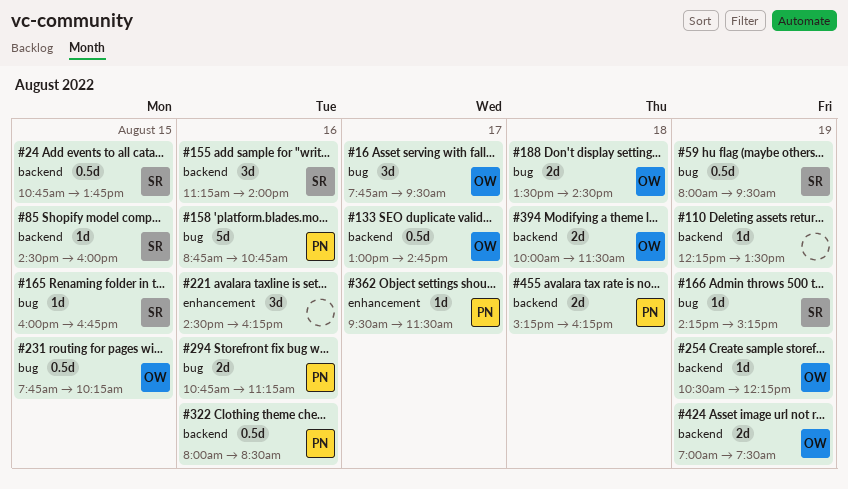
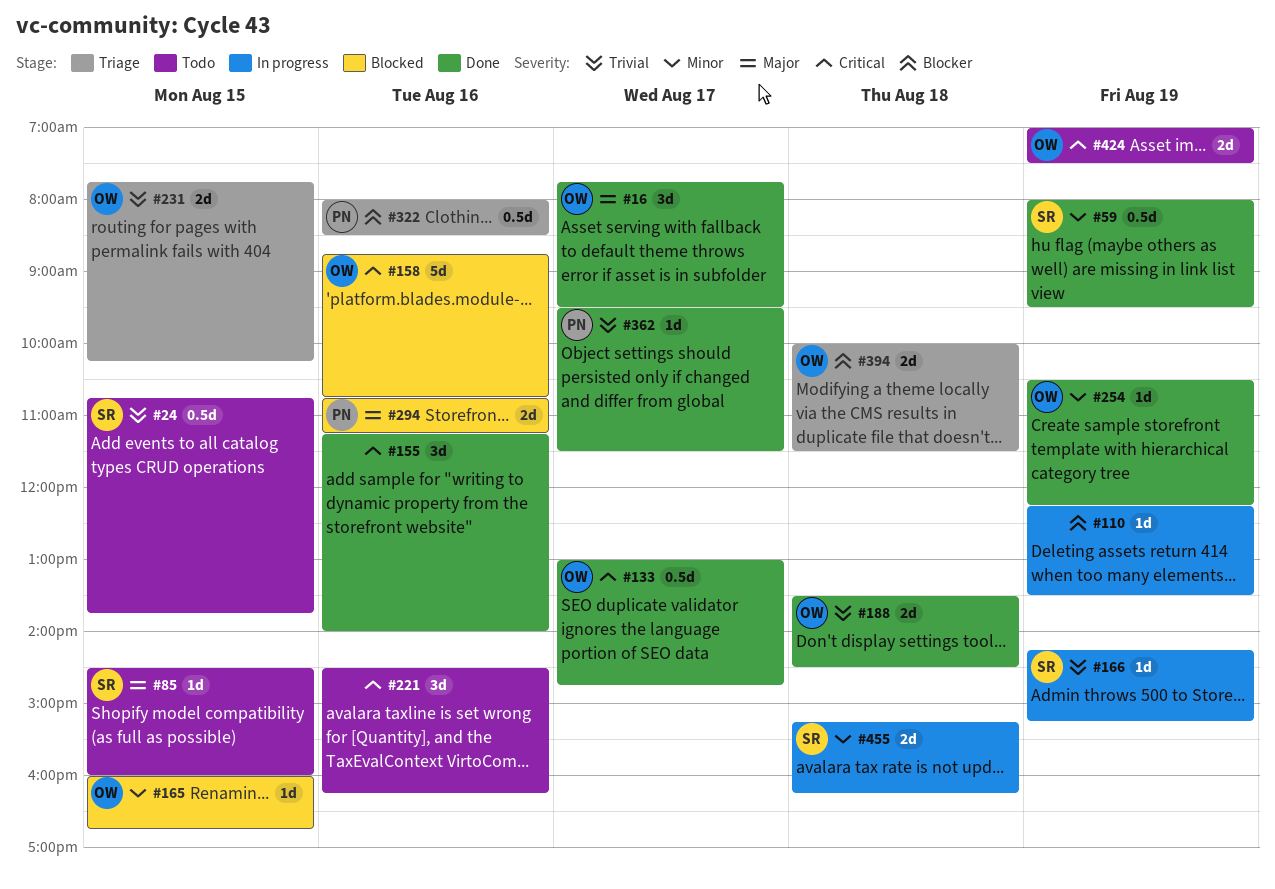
#155, owner: SR -> none
#158, owner: PN -> OW
#165, owner: SR -> OW
#231, estimate: 0.5d -> 2d
#455, owner: PN -> SR

